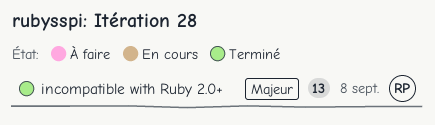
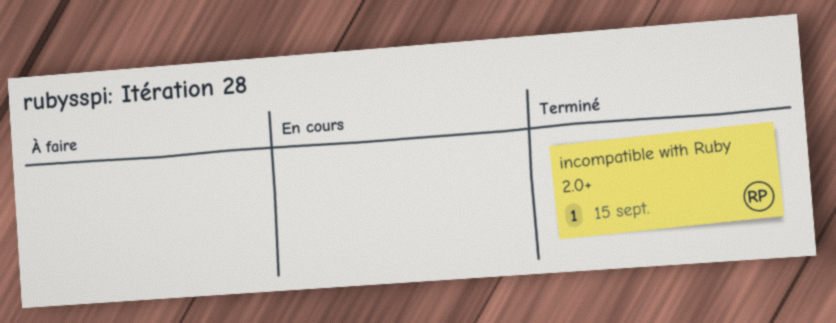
incompatible with Ruby 2.0+, estimate: 13 -> 1
incompatible with Ruby 2.0+, due: Sep 8 -> Sep 15

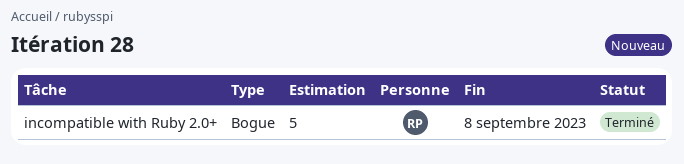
incompatible with Ruby 2.0+, estimate: 1 -> 5
incompatible with Ruby 2.0+, due: Sep 15 -> Sep 8

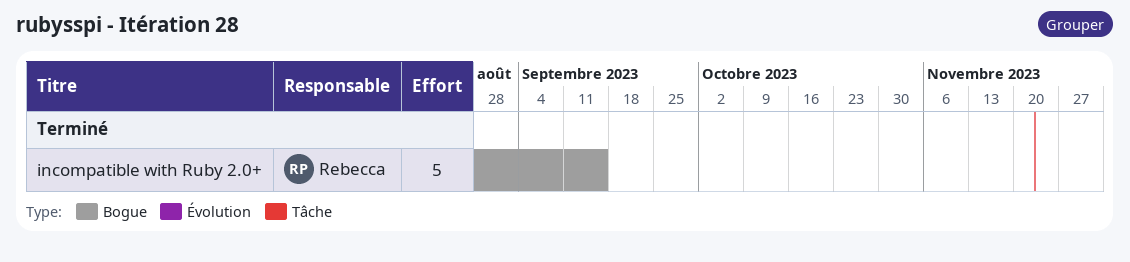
incompatible with Ruby 2.0+, due: Sep 8 -> Sep 15

